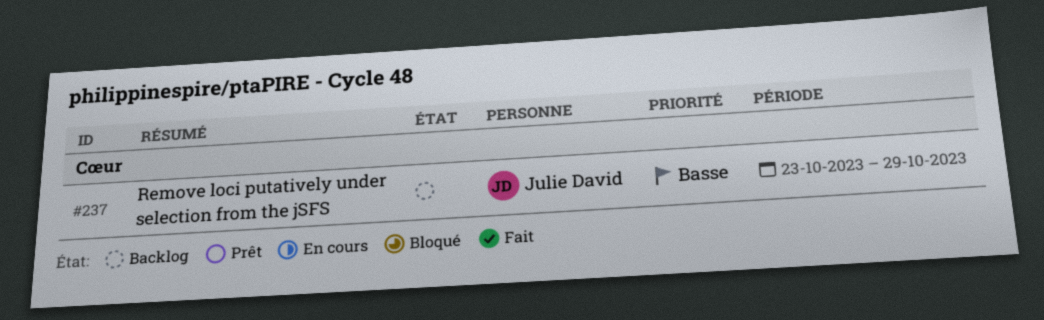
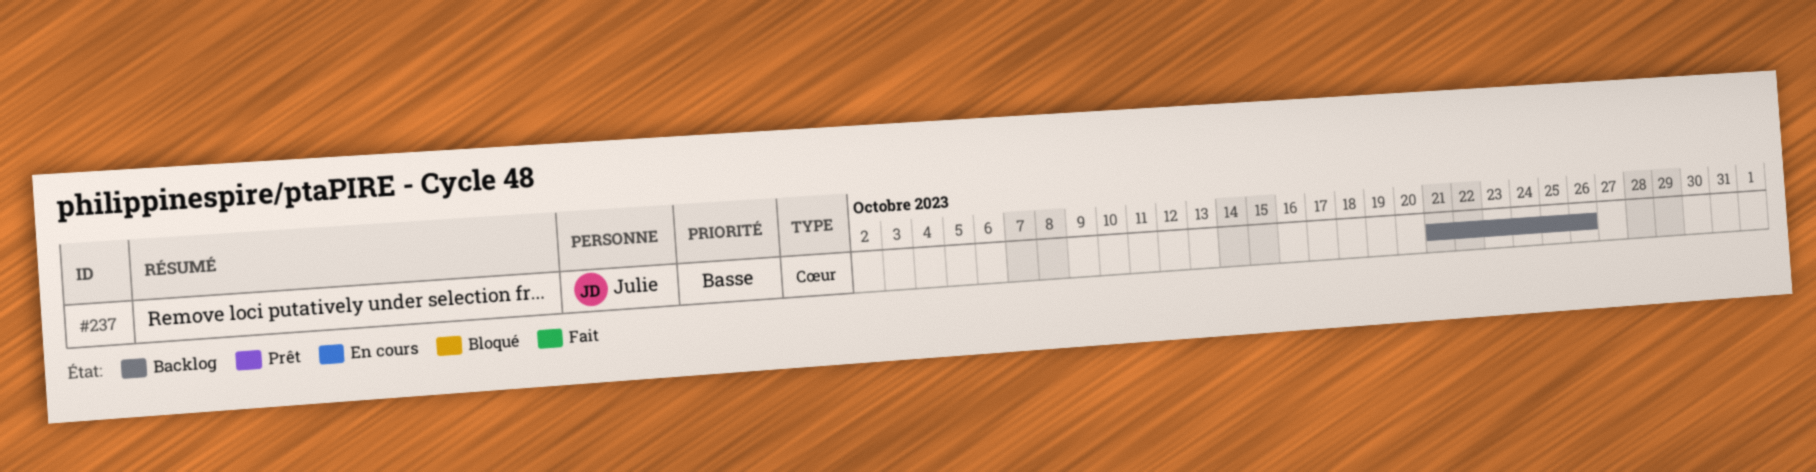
#237, start: Oct 23 -> Oct 21
#237, due: Oct 29 -> Oct 26

